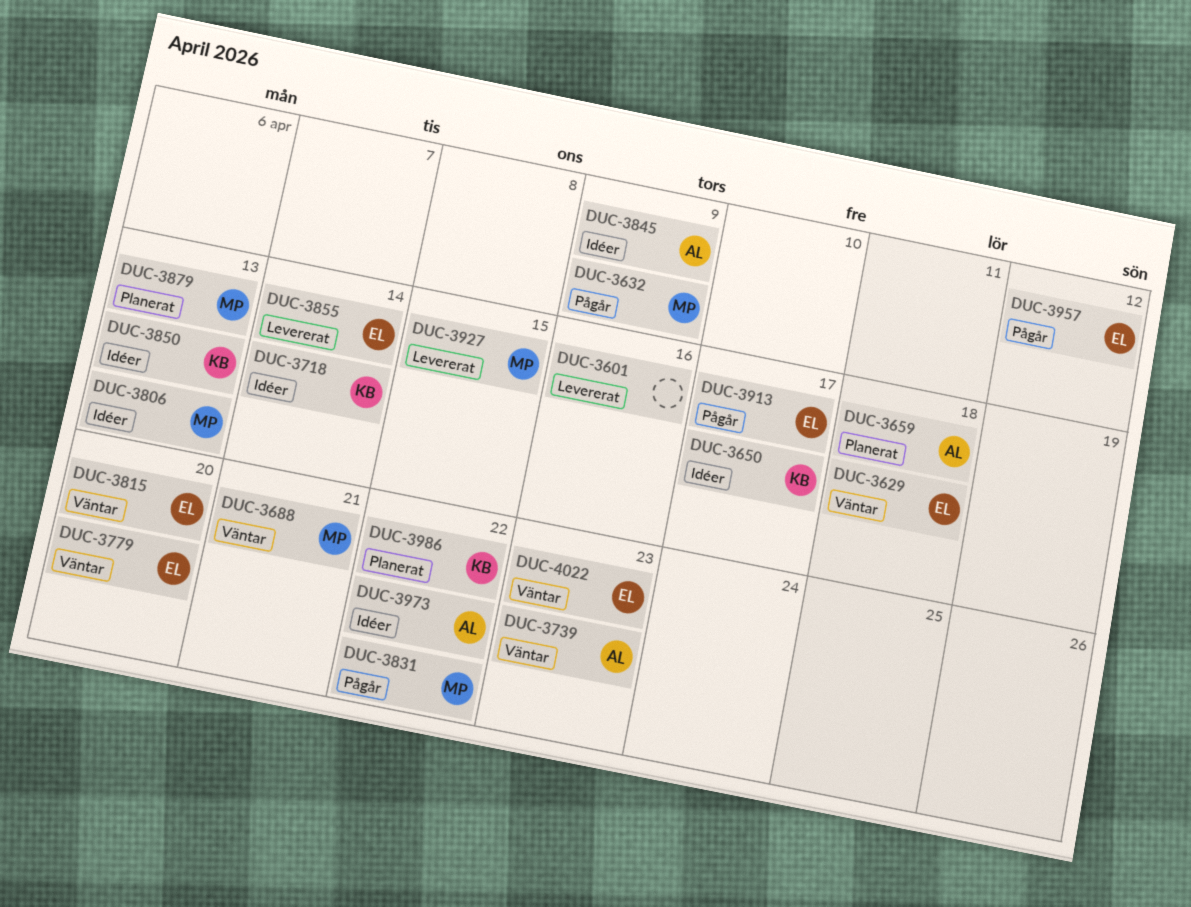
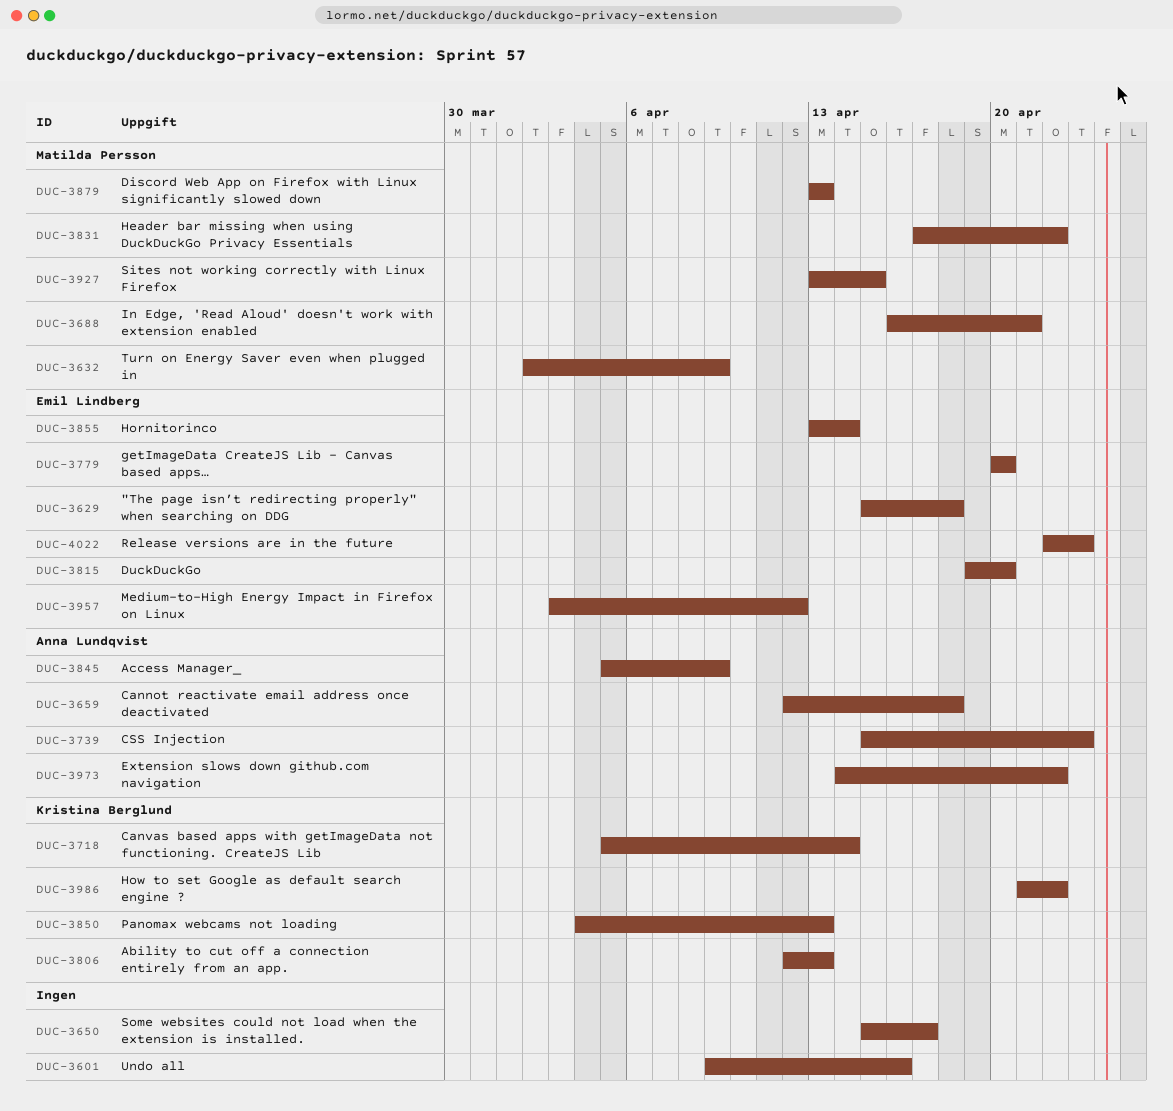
DUC-3650, owner: Kristina Berglund -> none
DUC-3806, owner: Matilda Persson -> Kristina Berglund
DUC-3913: present -> none

